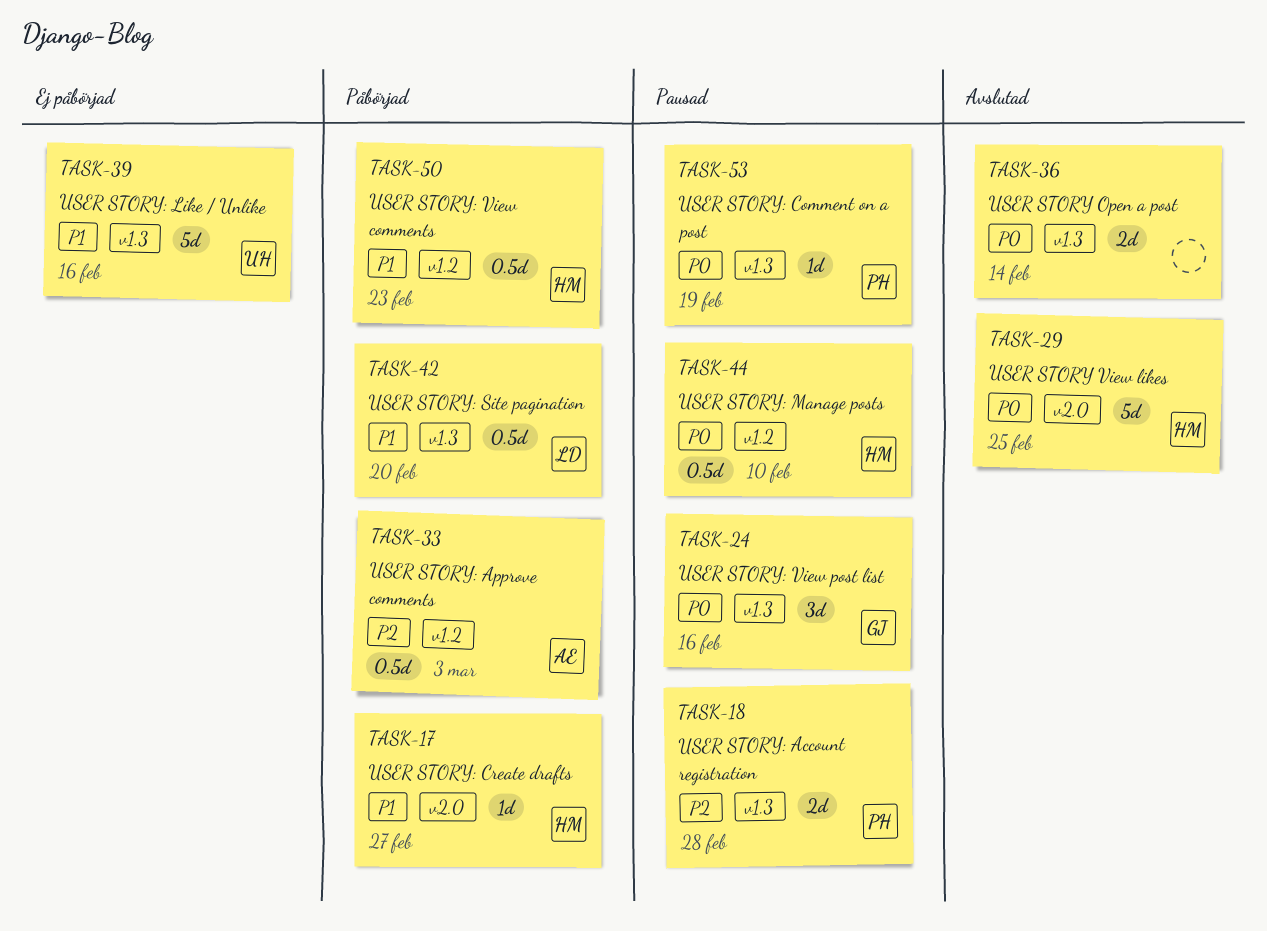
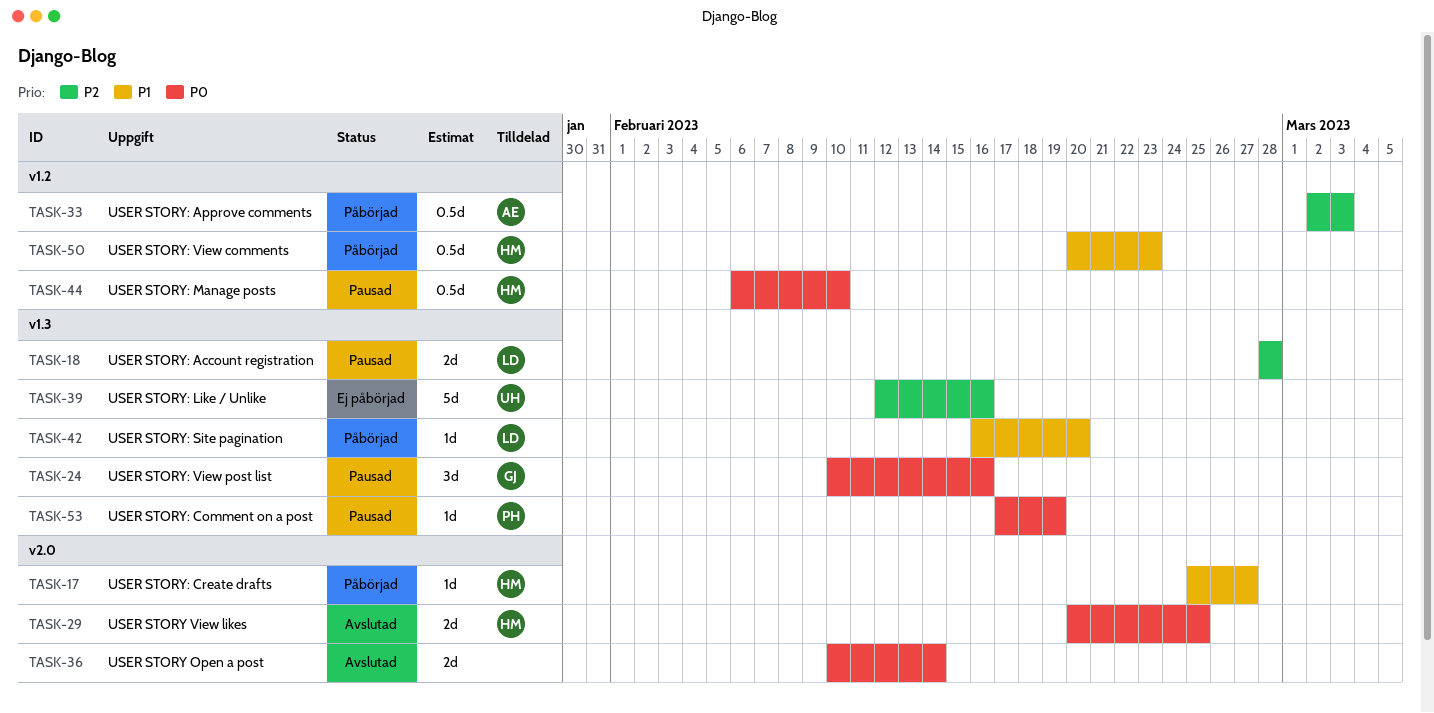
TASK-18, owner: PH -> LD
TASK-29, estimate: 5d -> 2d
TASK-36, label: v1.3 -> v2.0
TASK-39, priority: P1 -> P2
TASK-42, estimate: 0.5d -> 1d

